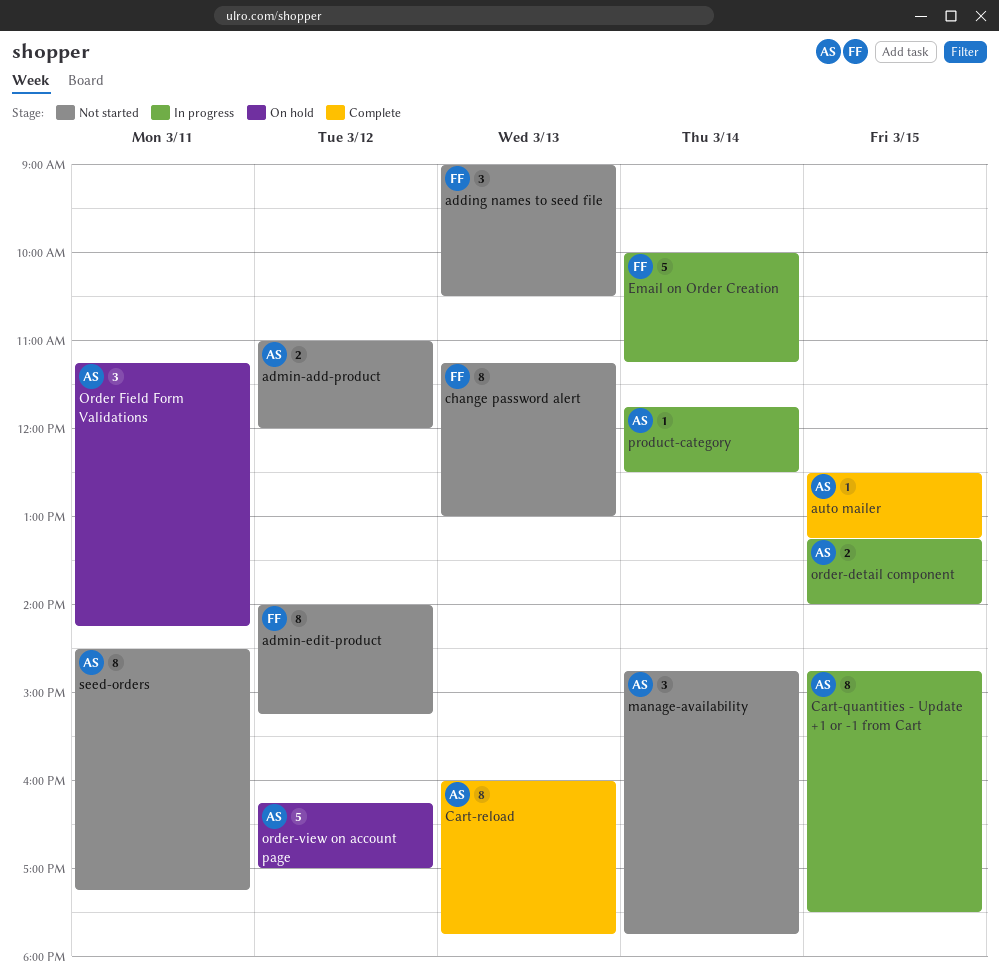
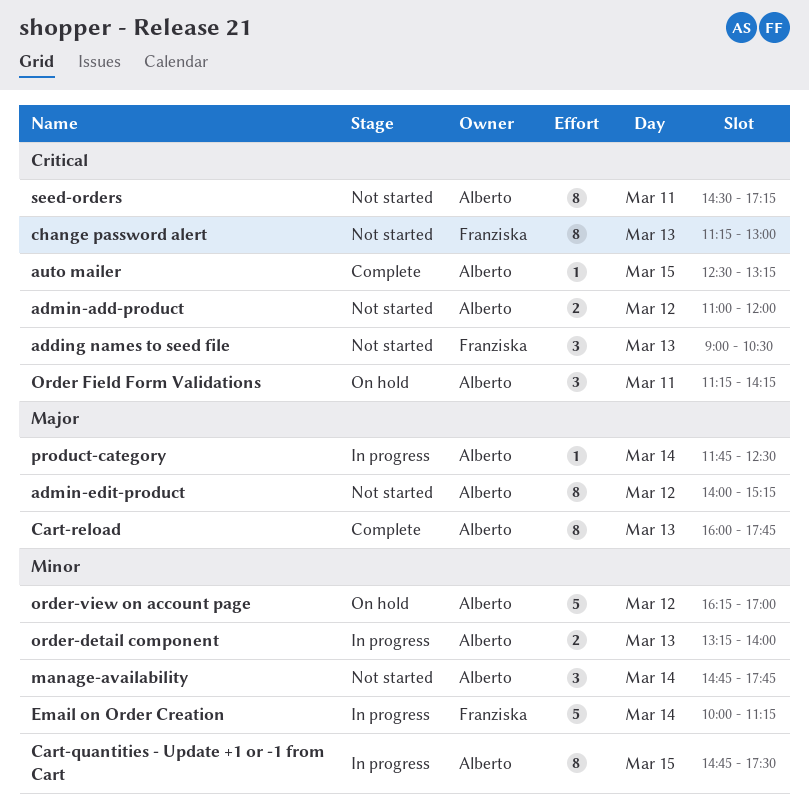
admin-edit-product, owner: Franziska -> Alberto
order-detail component, day: Mar 15 -> Mar 13

